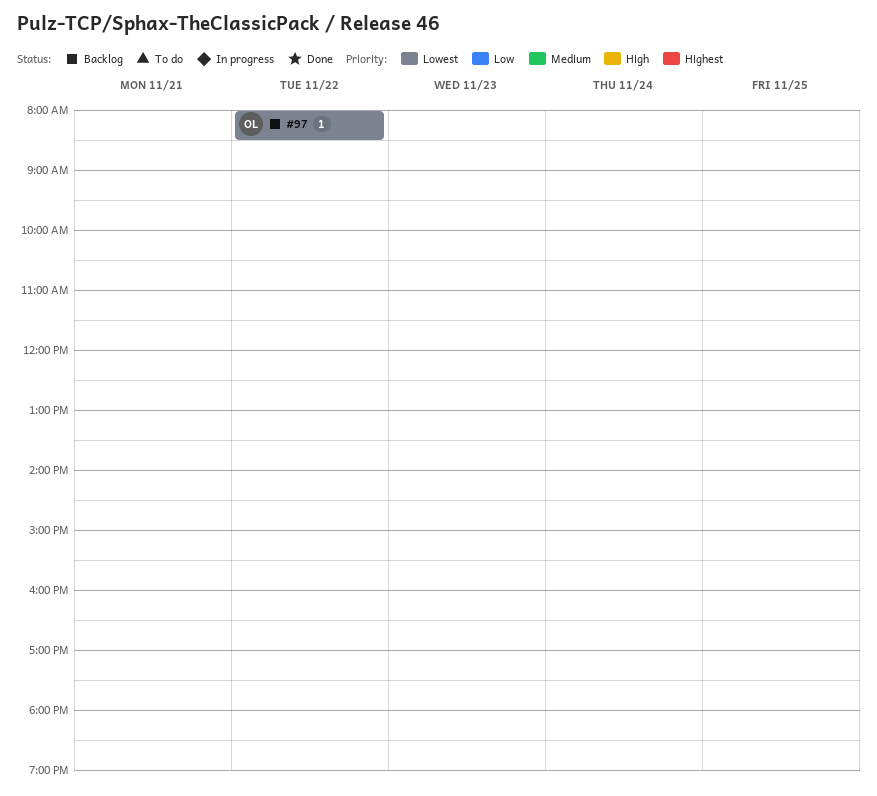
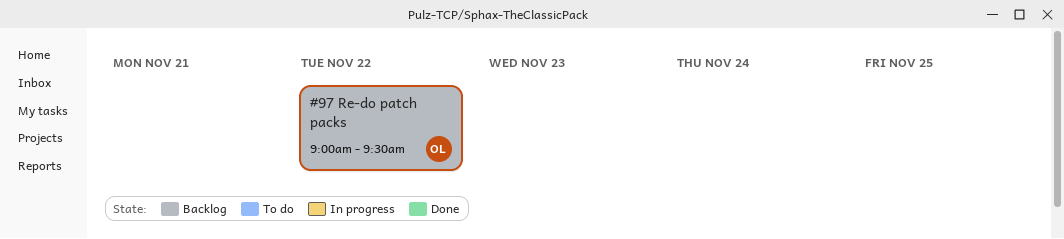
#97, begins: 08:00 -> 09:00
#97, ends: 08:30 -> 09:30

